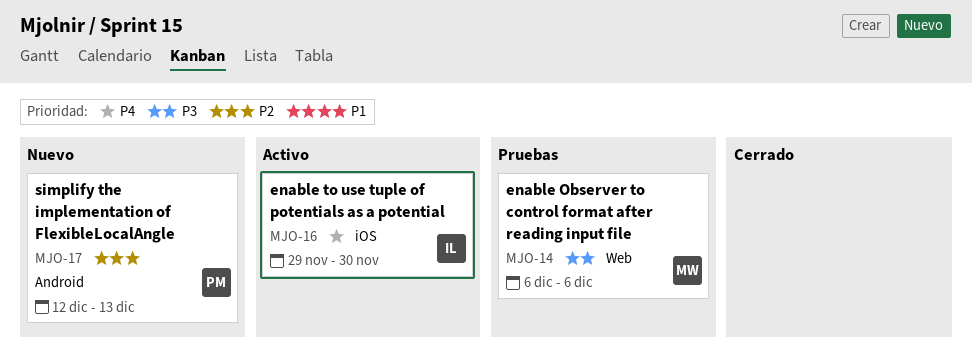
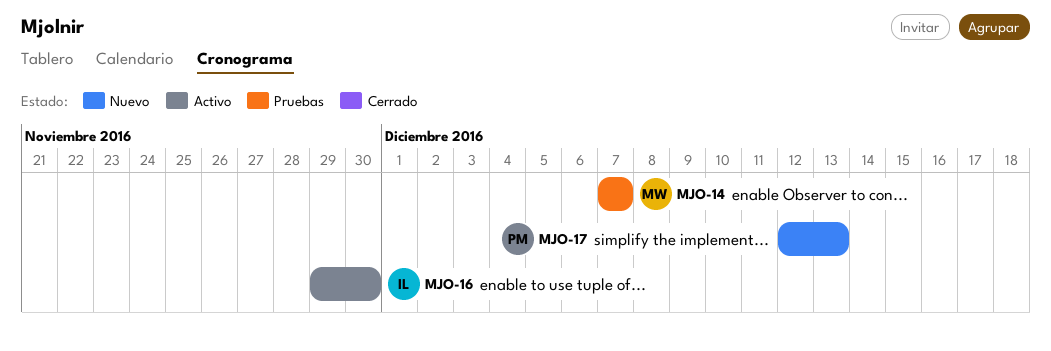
MJO-14, start: Dec 6 -> Dec 7
MJO-14, due: Dec 6 -> Dec 7

